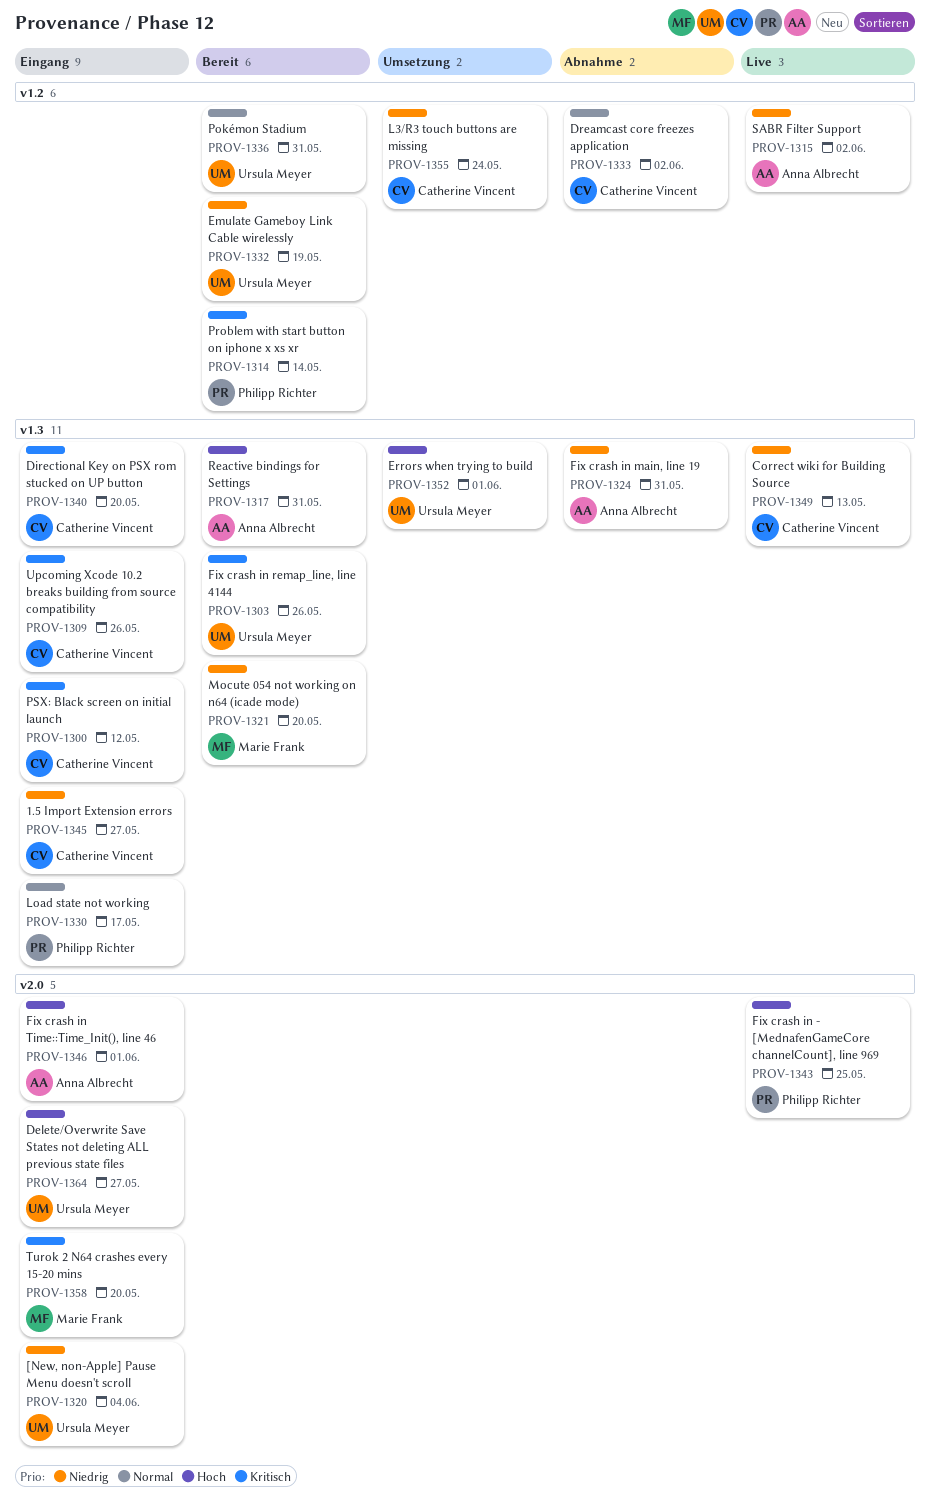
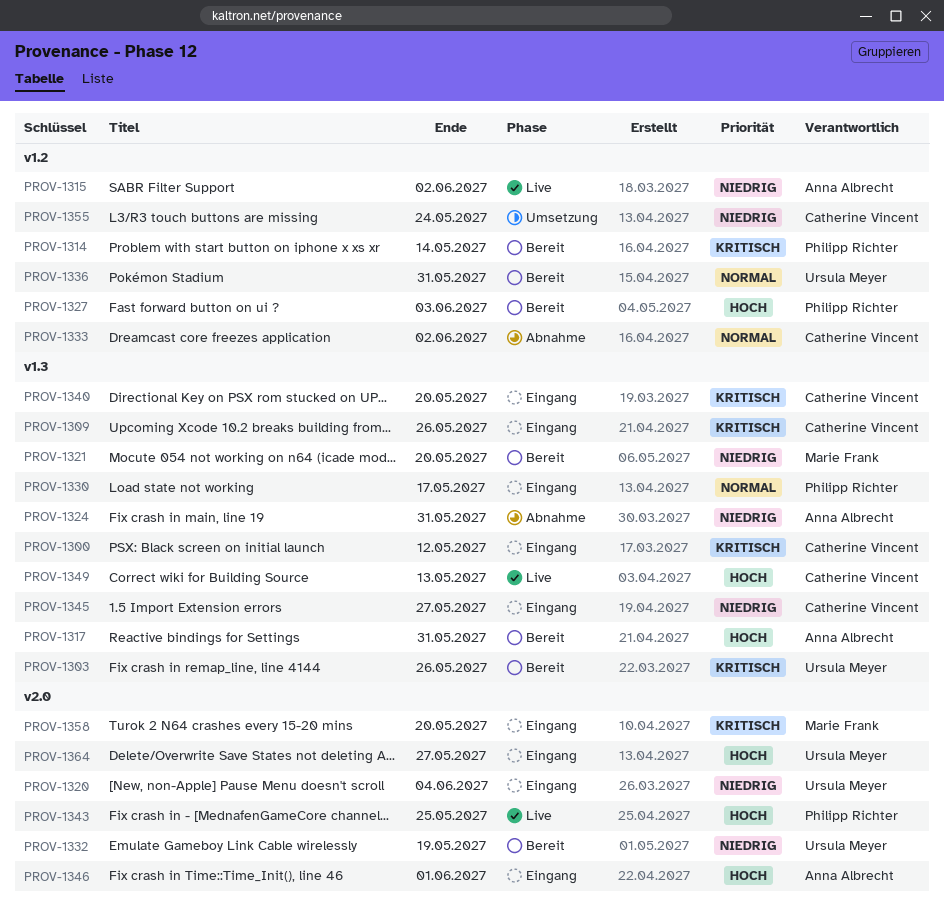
PROV-1327: none -> present
PROV-1332, label: v1.2 -> v2.0
PROV-1349, priority: Niedrig -> Hoch
PROV-1352: present -> none

